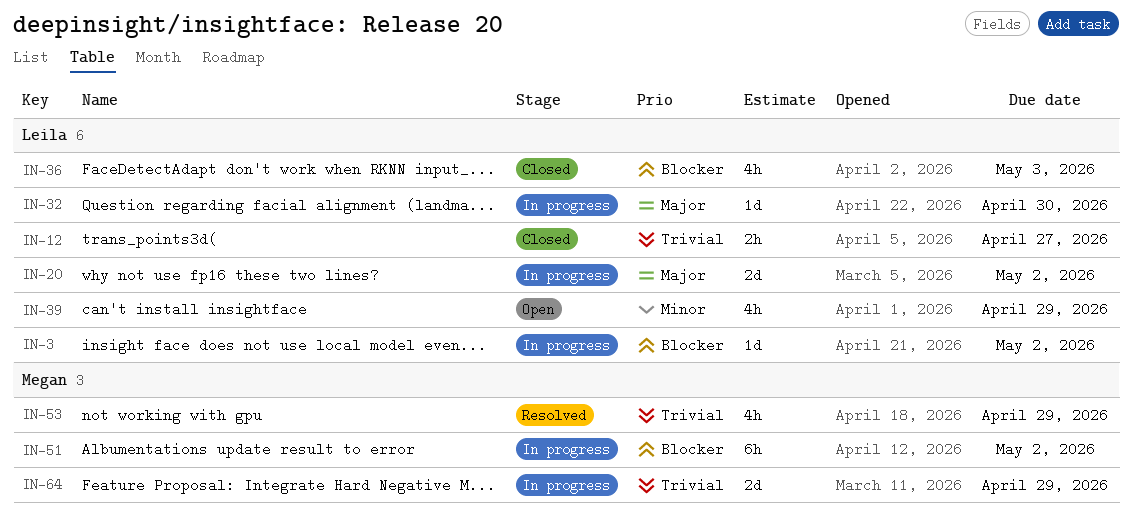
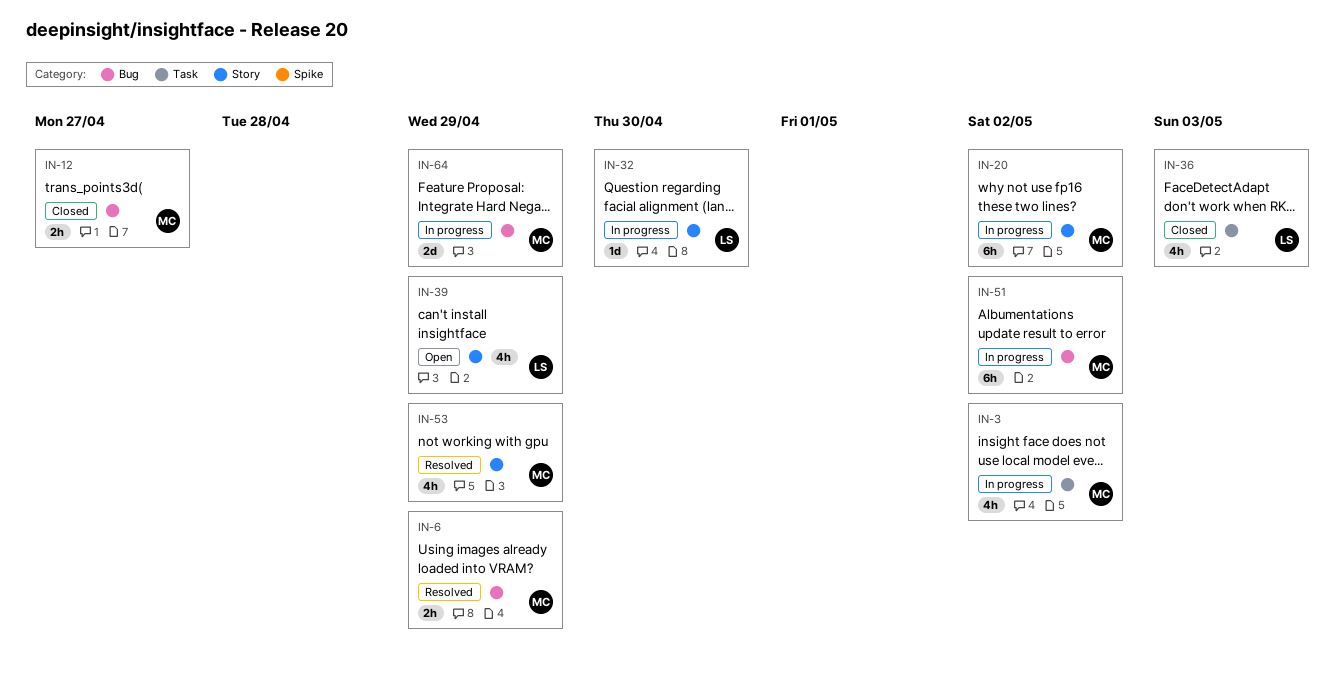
IN-3, owner: Leila -> Megan
IN-3, estimate: 1d -> 4h
IN-6: none -> present
IN-12, owner: Leila -> Megan
IN-20, owner: Leila -> Megan
IN-20, estimate: 2d -> 6h

